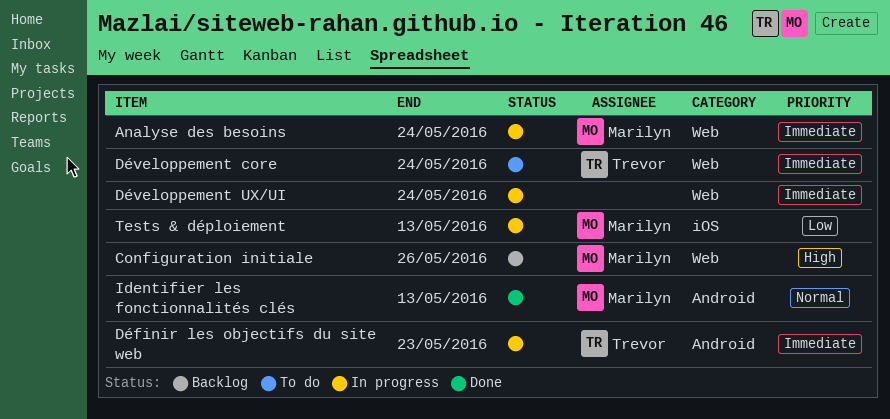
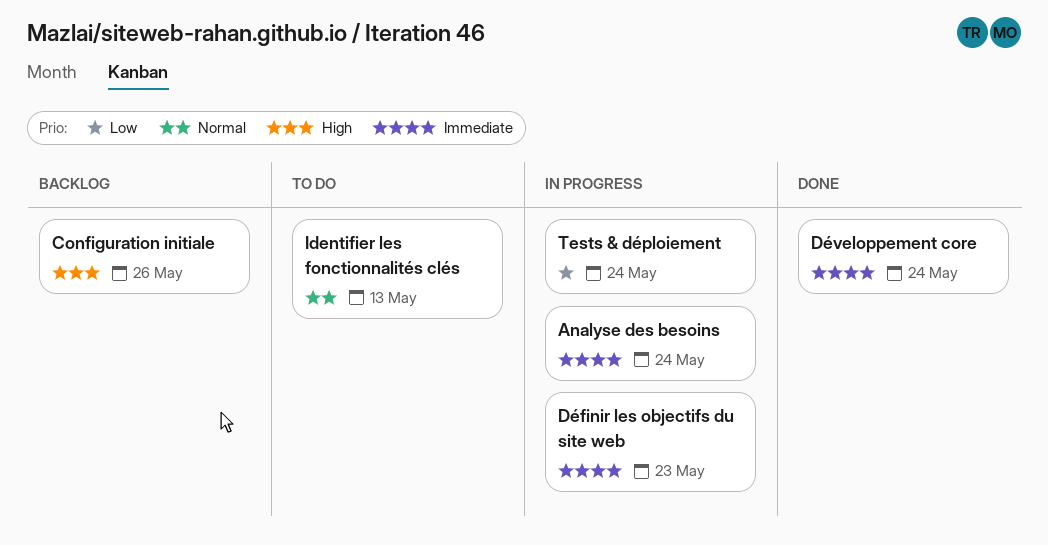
Développement core, status: To do -> Done
Développement UX/UI: present -> none
Identifier les fonctionnalités clés, status: Done -> To do
Tests & déploiement, due: May 13 -> May 24

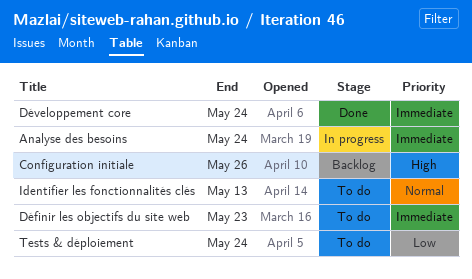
Définir les objectifs du site web, status: In progress -> To do
Tests & déploiement, status: In progress -> To do

